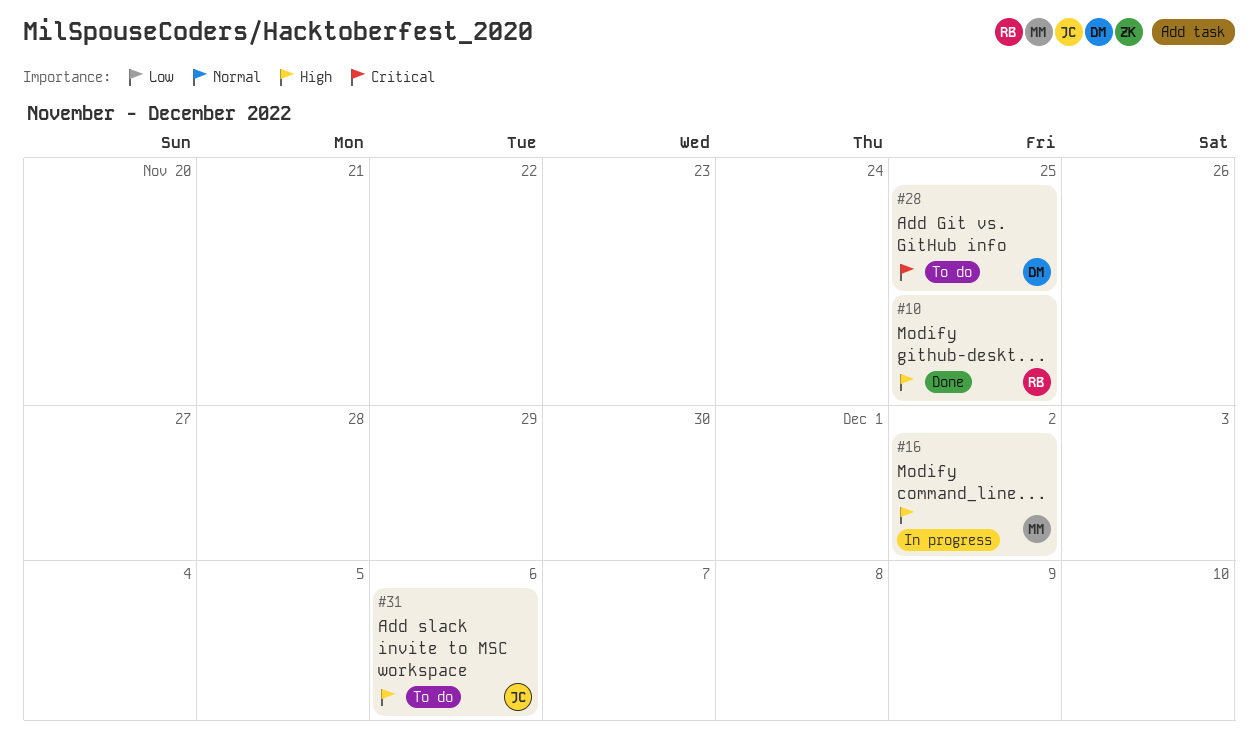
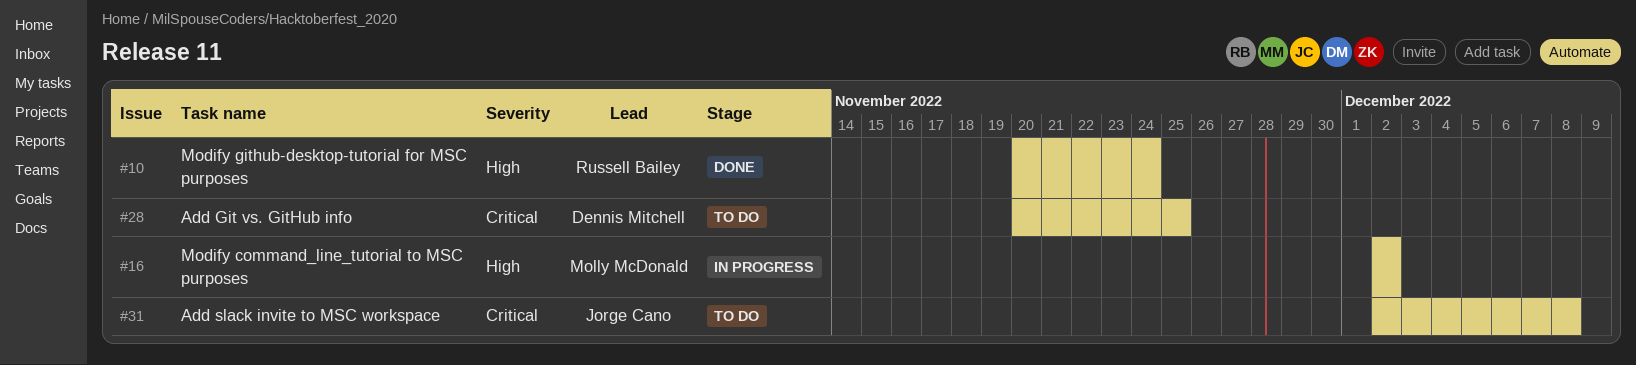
#10, due: Nov 25 -> Nov 24
#31, priority: High -> Critical
#31, due: Dec 6 -> Dec 8

